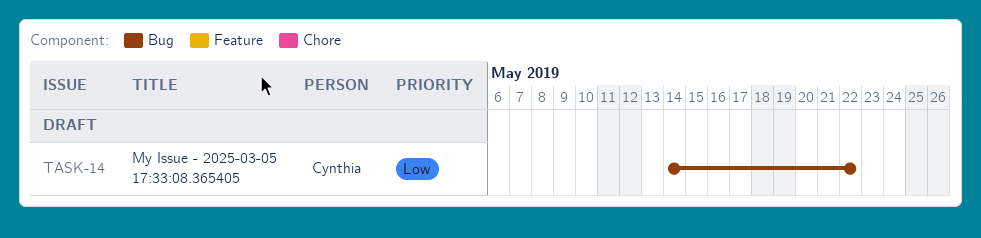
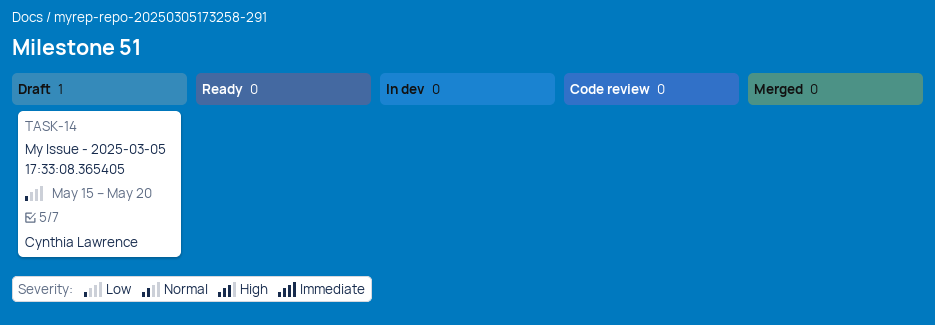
TASK-14, start: May 14 -> May 15
TASK-14, due: May 22 -> May 20

